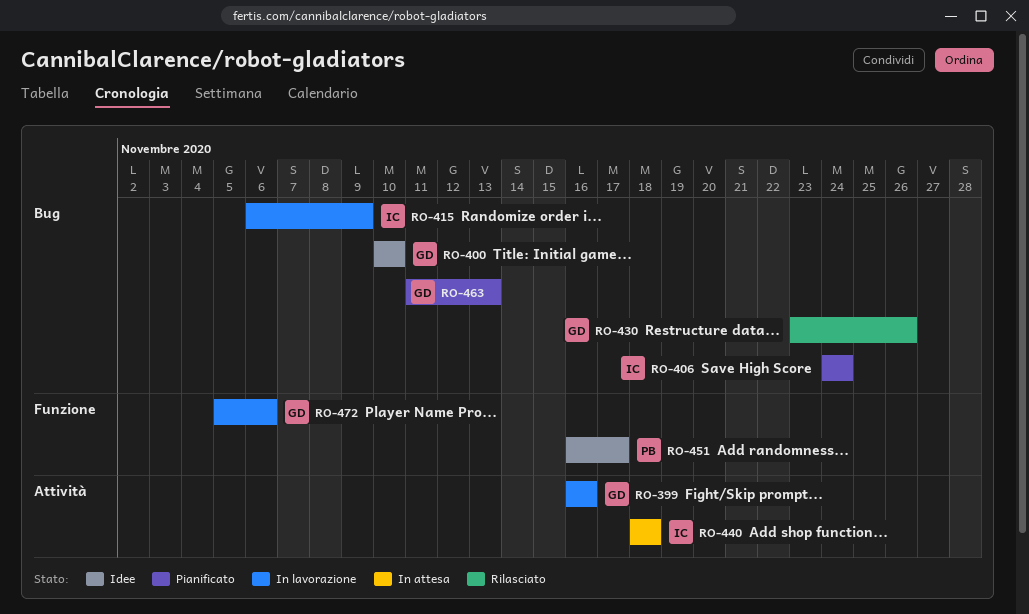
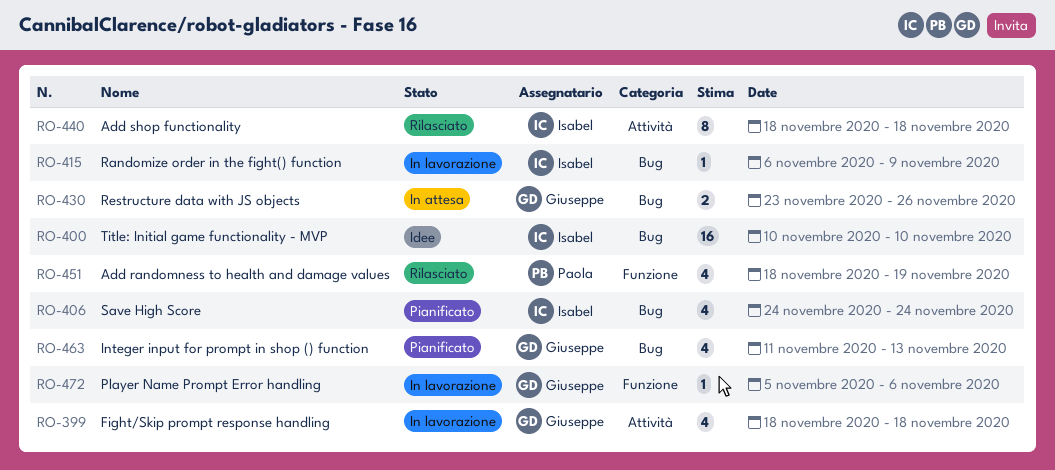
RO-399, start: Nov 16 -> Nov 18
RO-399, due: Nov 16 -> Nov 18
RO-400, owner: Giuseppe -> Isabel
RO-430, status: Rilasciato -> In attesa
RO-440, status: In attesa -> Rilasciato
RO-451, status: Idee -> Rilasciato
RO-451, start: Nov 16 -> Nov 18
RO-451, due: Nov 17 -> Nov 19

